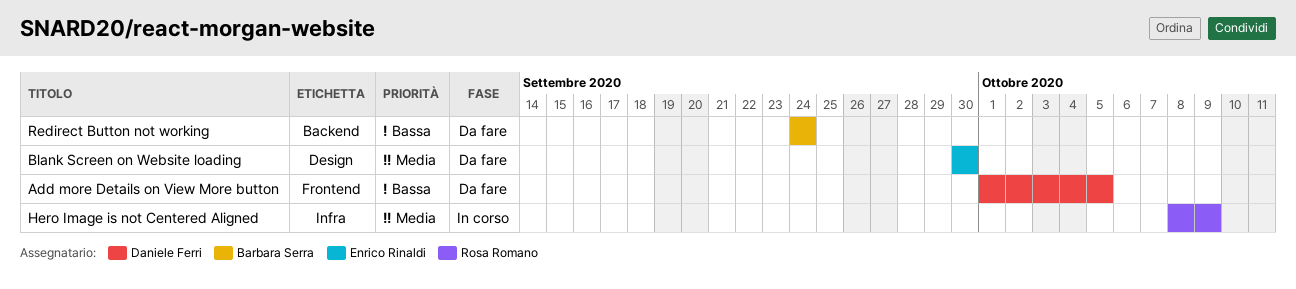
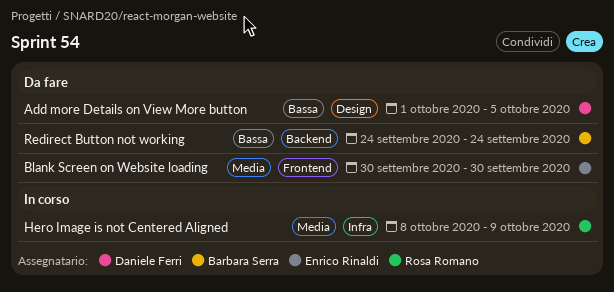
Add more Details on View More button, label: Frontend -> Design
Blank Screen on Website loading, label: Design -> Frontend

